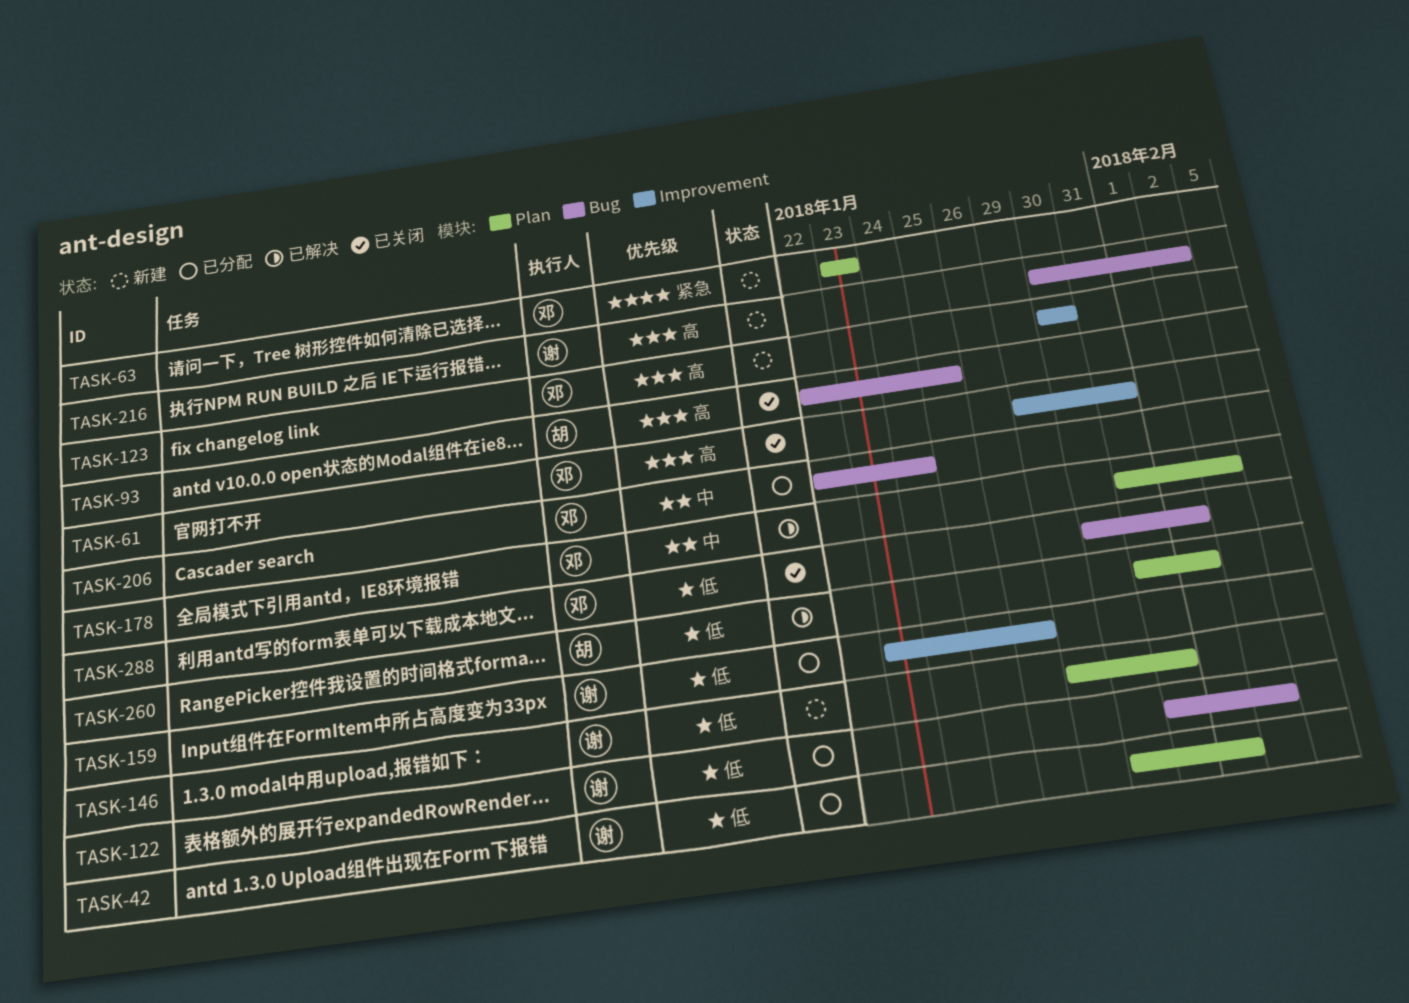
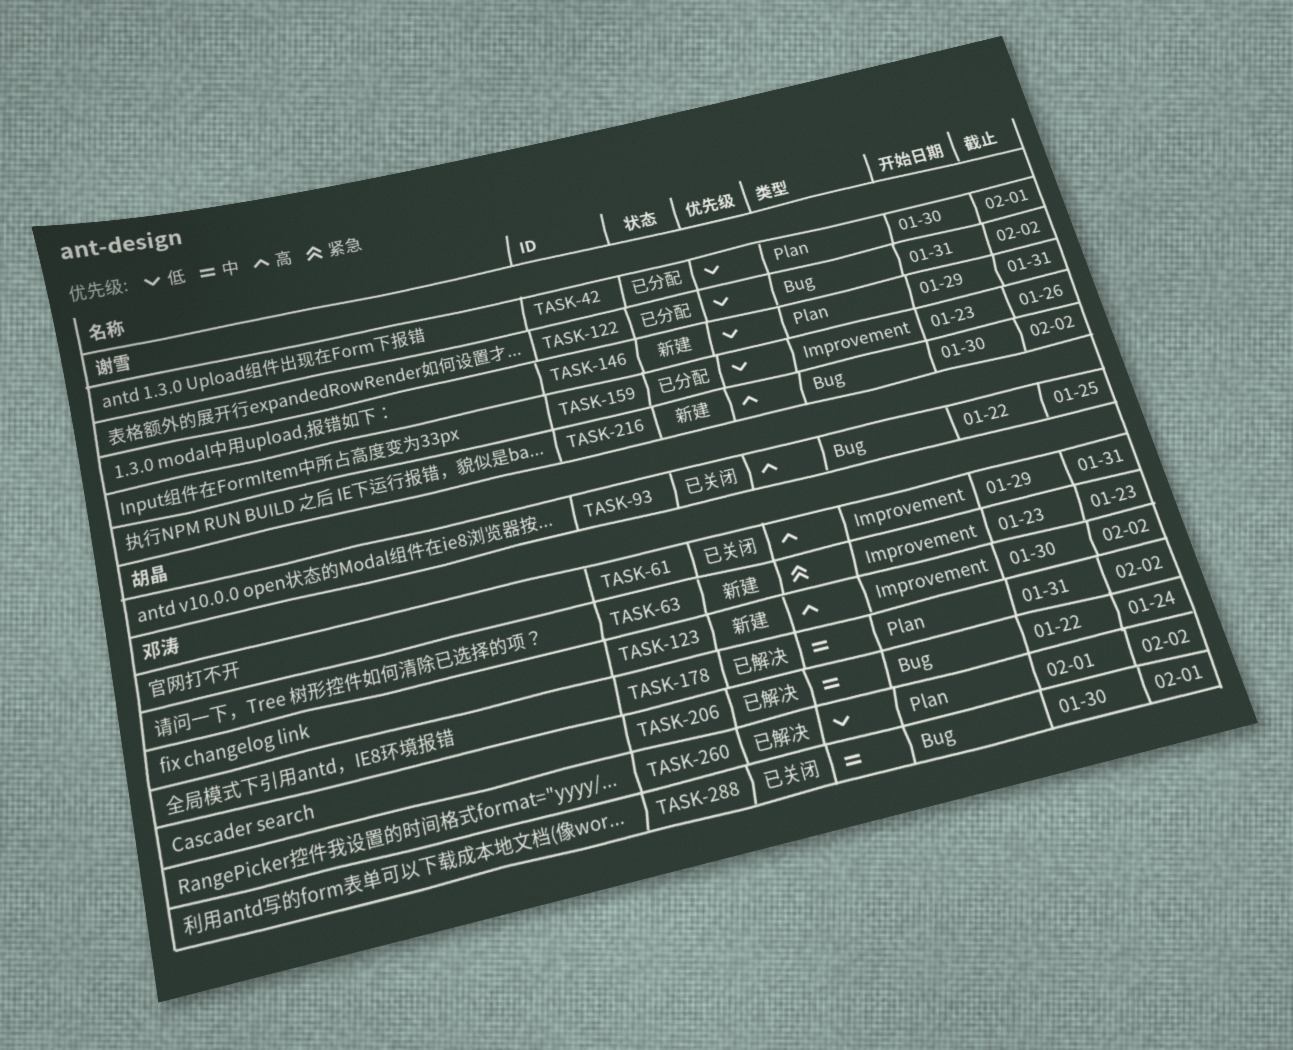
TASK-63, label: Plan -> Improvement
TASK-123, due: Jan 30 -> Feb 2
TASK-206, status: 已分配 -> 已解决
TASK-260, owner: 胡晶 -> 邓涛
TASK-260, start: Jan 31 -> Feb 1
TASK-260, due: Feb 1 -> Feb 2
TASK-288, priority: 低 -> 中

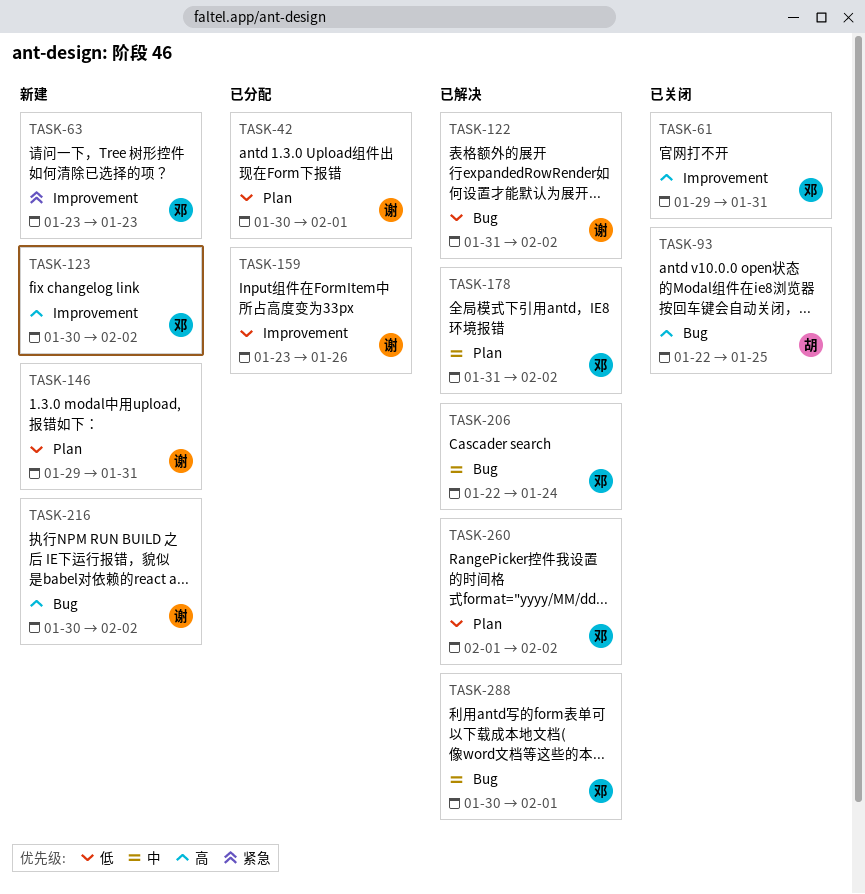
TASK-122, status: 已分配 -> 已解决
TASK-288, status: 已关闭 -> 已解决

